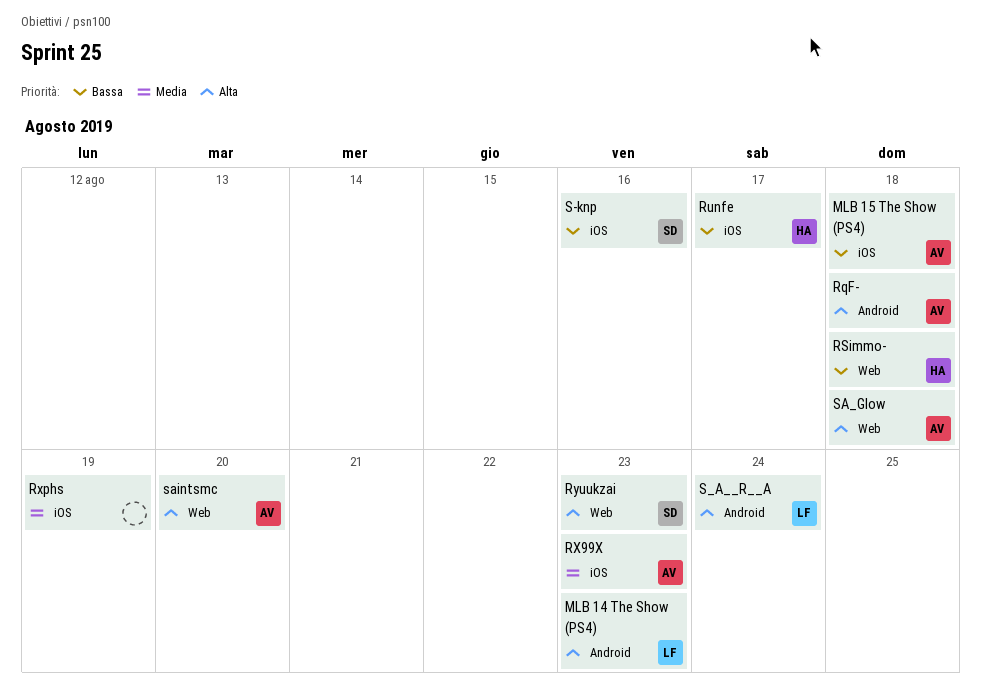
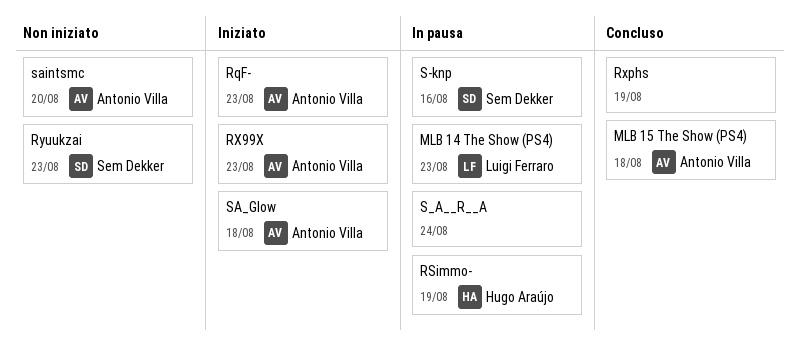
RqF-, due: Aug 18 -> Aug 23
RSimmo-, due: Aug 18 -> Aug 19
Runfe: present -> none
S_A__R__A, owner: Luigi Ferraro -> none

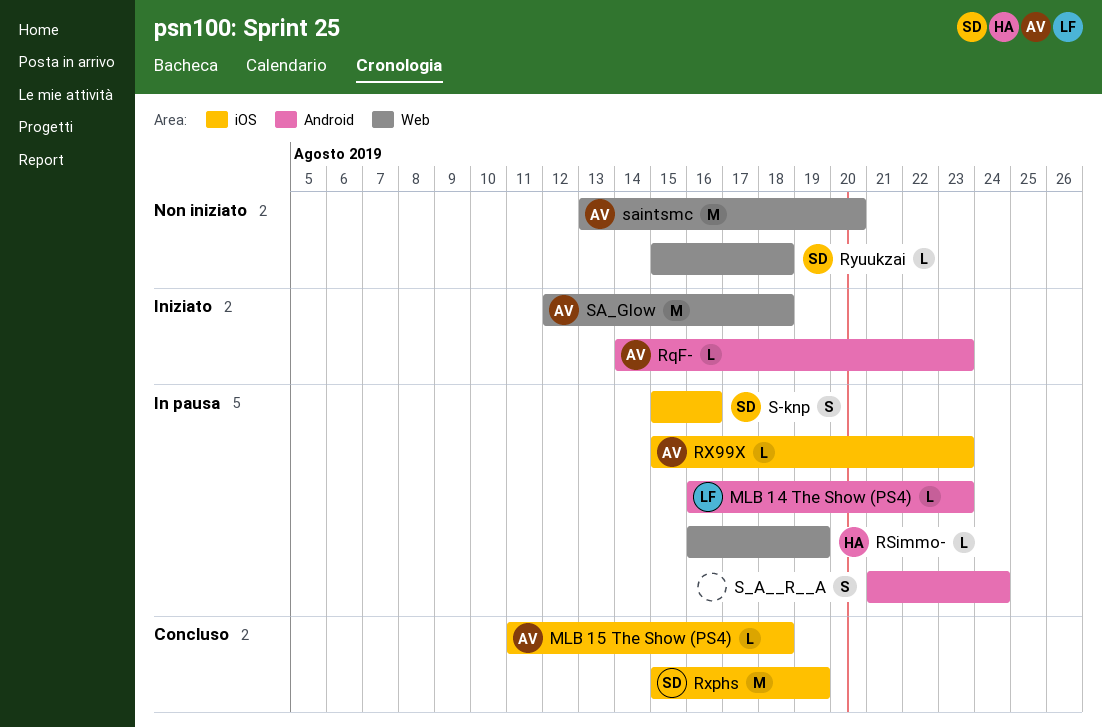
RX99X, status: Iniziato -> In pausa
Rxphs, owner: none -> Sem Dekker
Ryuukzai, due: Aug 23 -> Aug 18

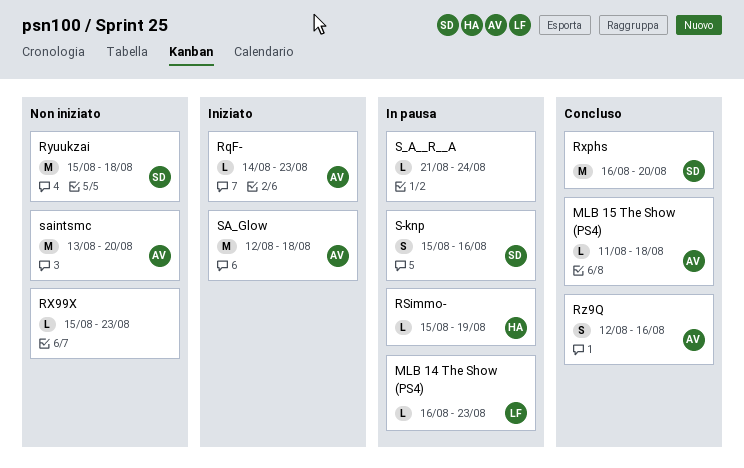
RSimmo-, start: Aug 16 -> Aug 15
RX99X, status: In pausa -> Non iniziato
RX99X, owner: AV -> none
Rxphs, start: Aug 15 -> Aug 16
Rxphs, due: Aug 19 -> Aug 20
Ryuukzai, estimate: L -> M
Rz9Q: none -> present
S_A__R__A, estimate: S -> L

